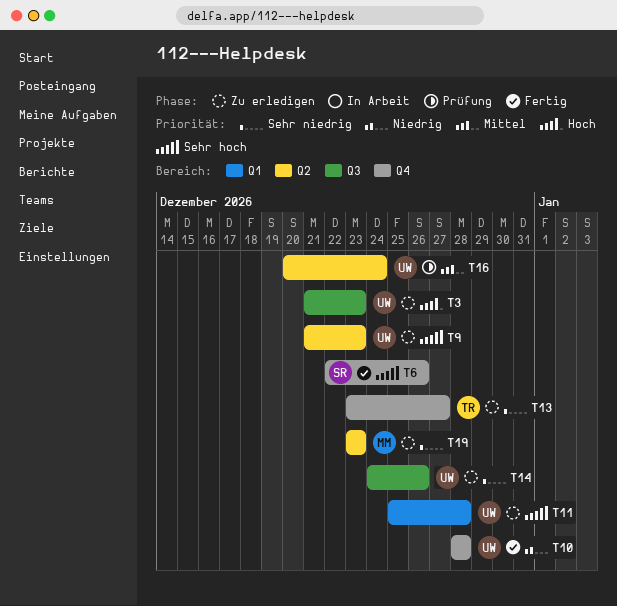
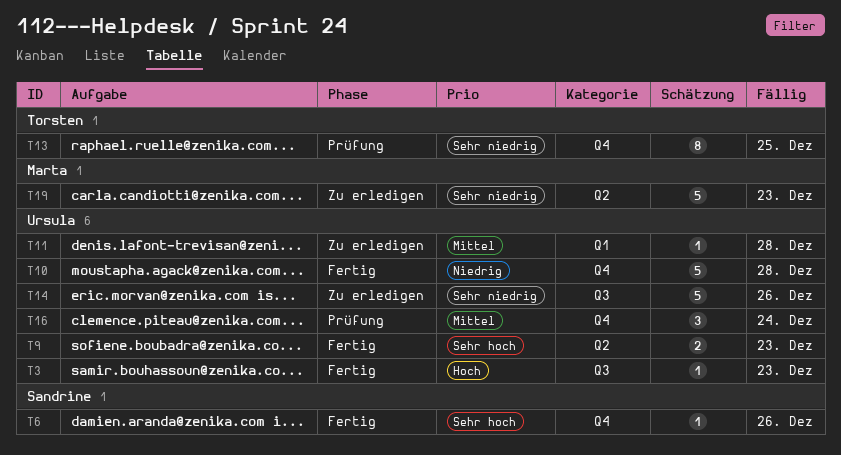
T3, status: Zu erledigen -> Fertig
T9, status: Zu erledigen -> Fertig
T11, priority: Sehr hoch -> Mittel
T13, status: Zu erledigen -> Prüfung
T13, due: Dec 27 -> Dec 25
T16, label: Q2 -> Q4

